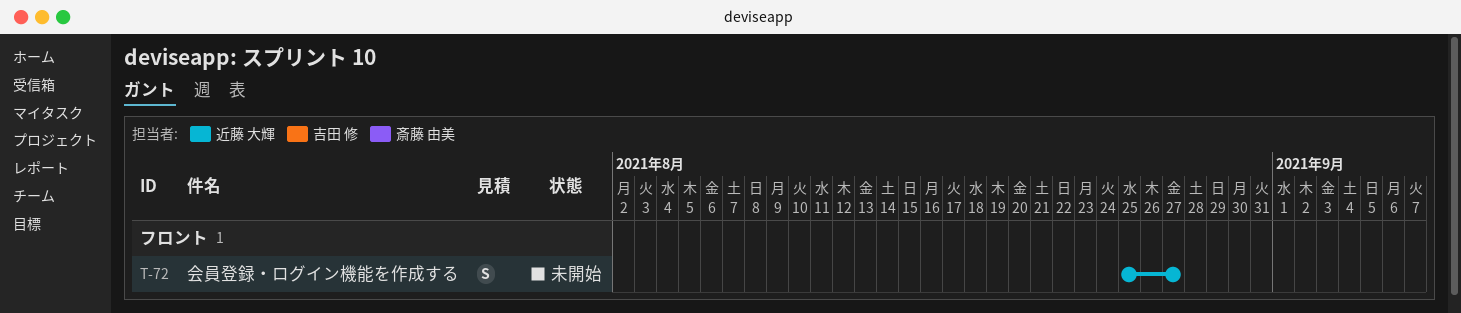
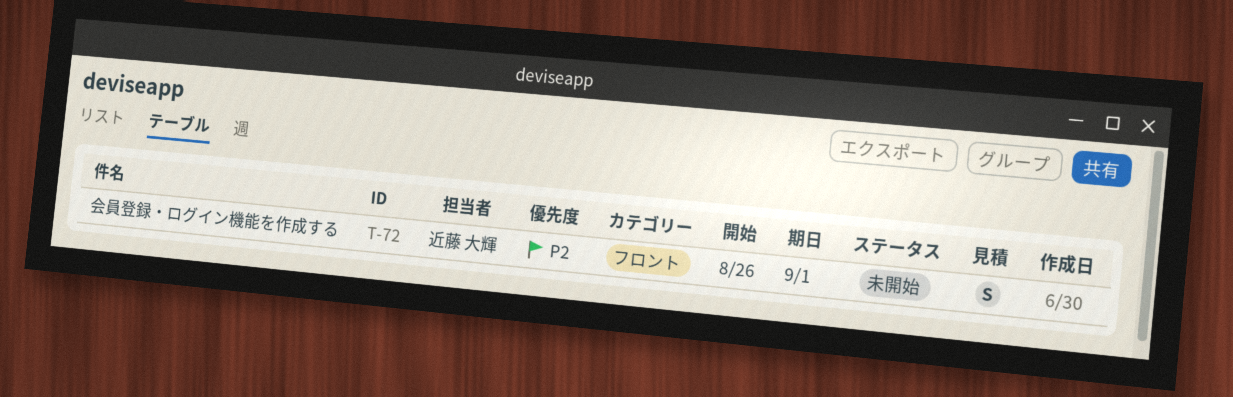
T-72, start: Aug 25 -> Aug 26
T-72, due: Aug 27 -> Sep 1

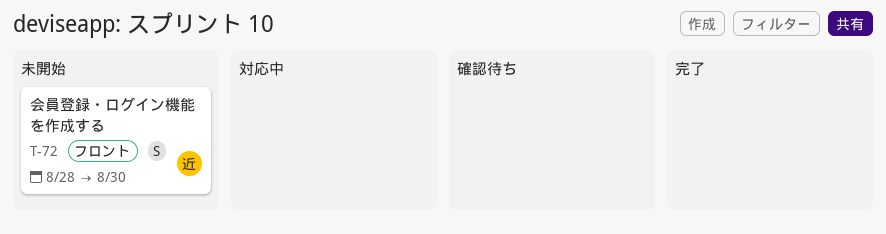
T-72, start: Aug 26 -> Aug 28
T-72, due: Sep 1 -> Aug 30

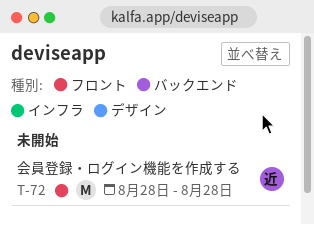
T-72, estimate: S -> M
T-72, due: Aug 30 -> Aug 28

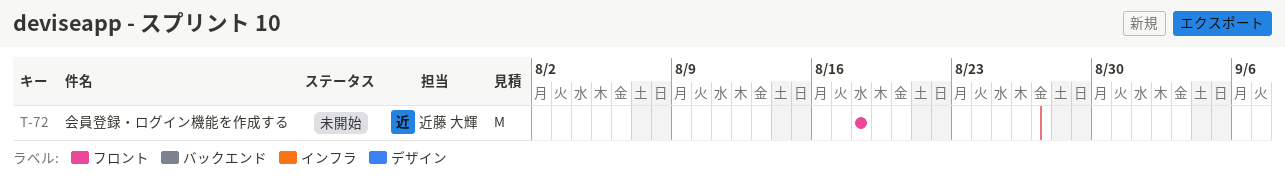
T-72, start: Aug 28 -> Aug 18
T-72, due: Aug 28 -> Aug 18

